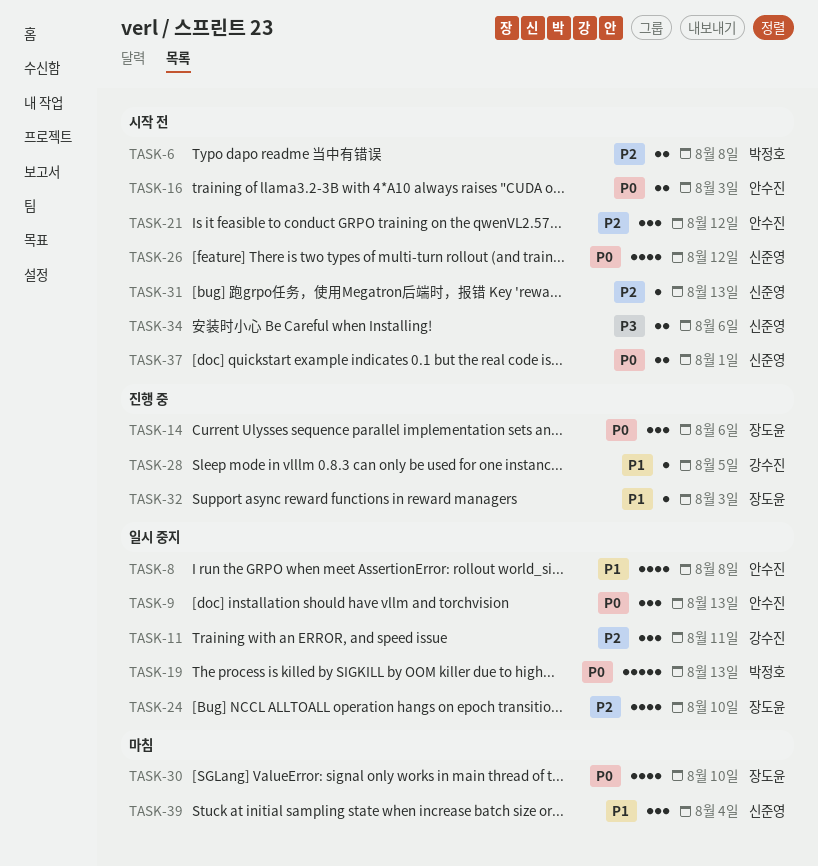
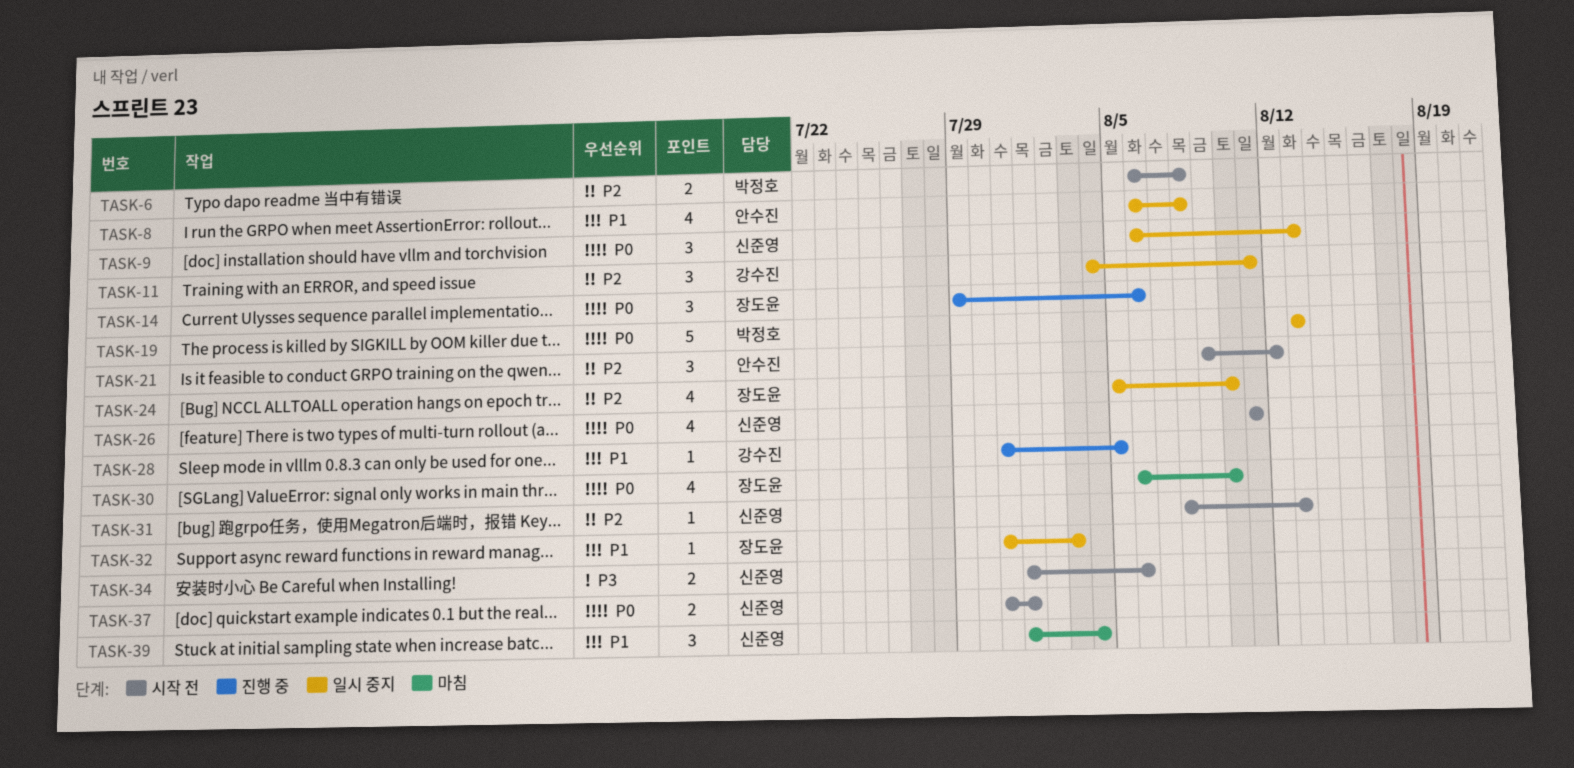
TASK-9, owner: 안수진 -> 신준영
TASK-16: present -> none
TASK-26, due: Aug 12 -> Aug 11
TASK-32, status: 진행 중 -> 일시 중지

